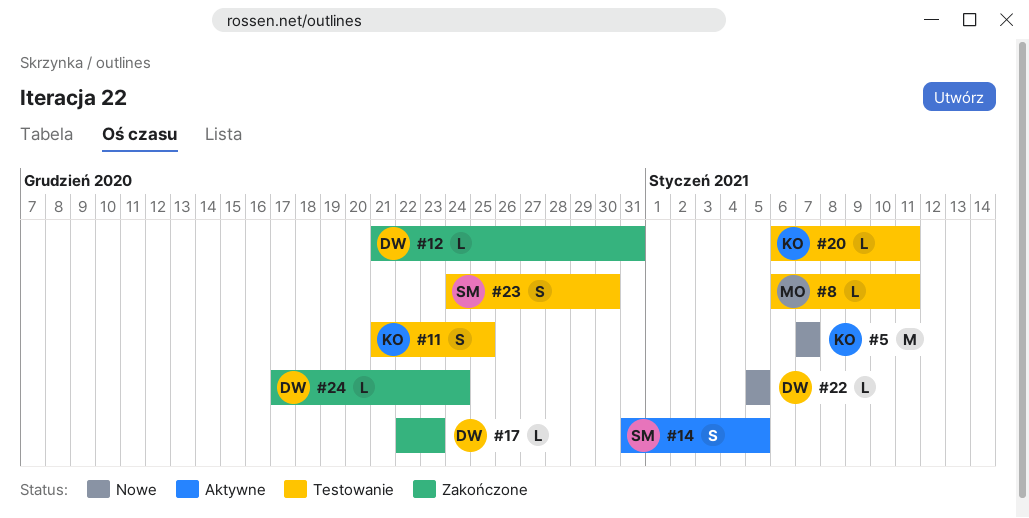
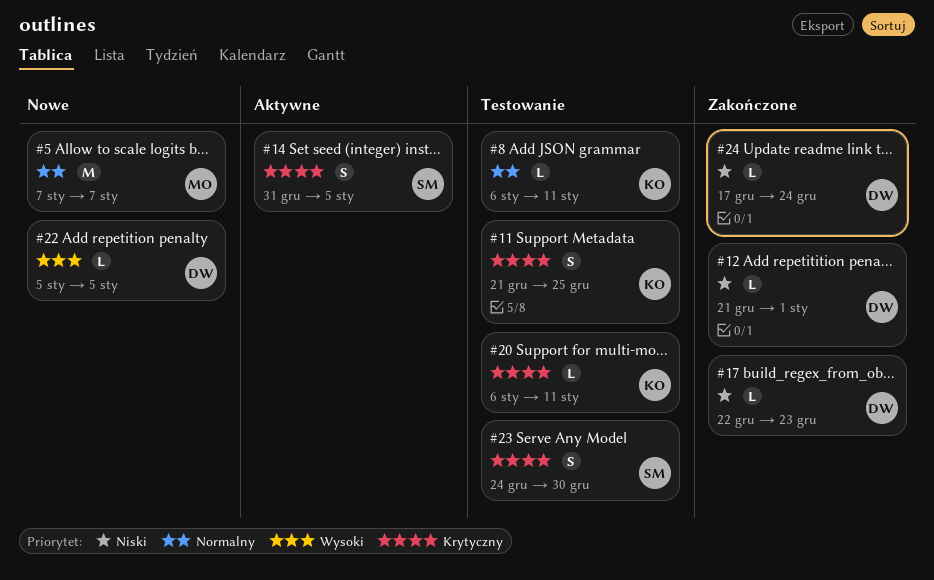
#5, owner: KO -> MO
#8, owner: MO -> KO
#12, due: Dec 31 -> Jan 1

